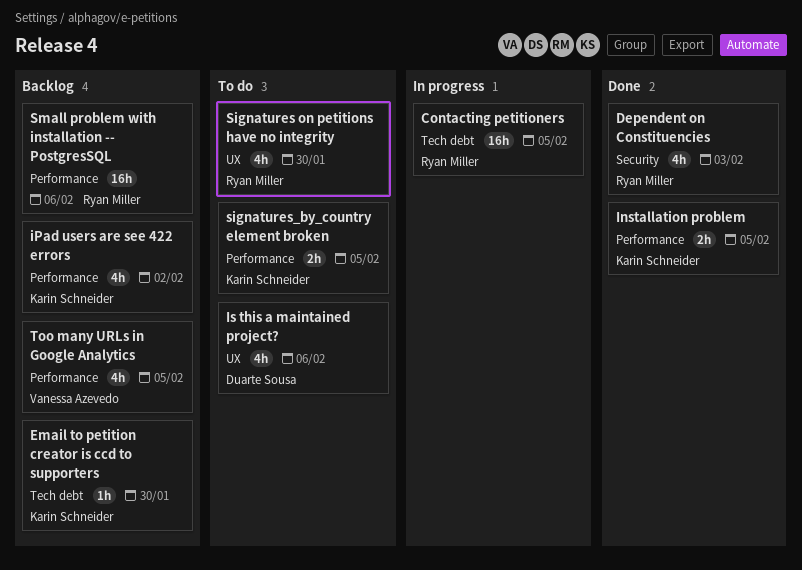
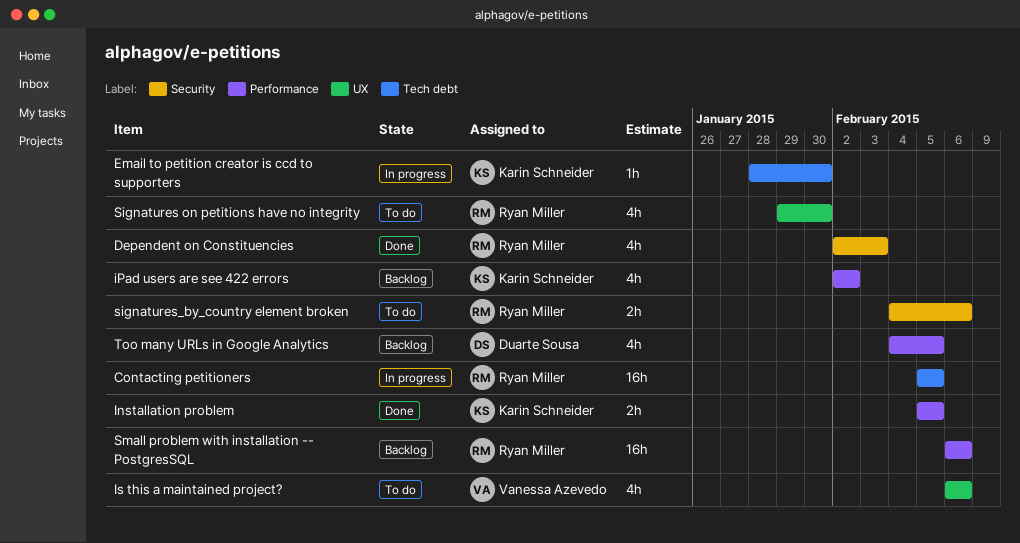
Email to petition creator is ccd to supporters, status: Backlog -> In progress
Is this a maintained project?, owner: Duarte Sousa -> Vanessa Azevedo
signatures_by_country element broken, owner: Karin Schneider -> Ryan Miller
signatures_by_country element broken, label: Performance -> Security
signatures_by_country element broken, due: Feb 5 -> Feb 6
Too many URLs in Google Analytics, owner: Vanessa Azevedo -> Duarte Sousa

